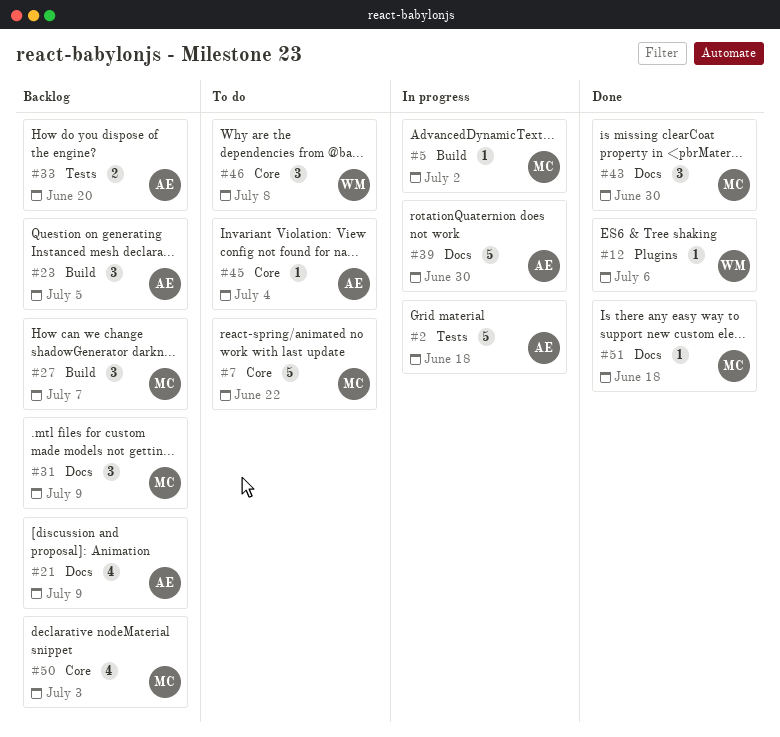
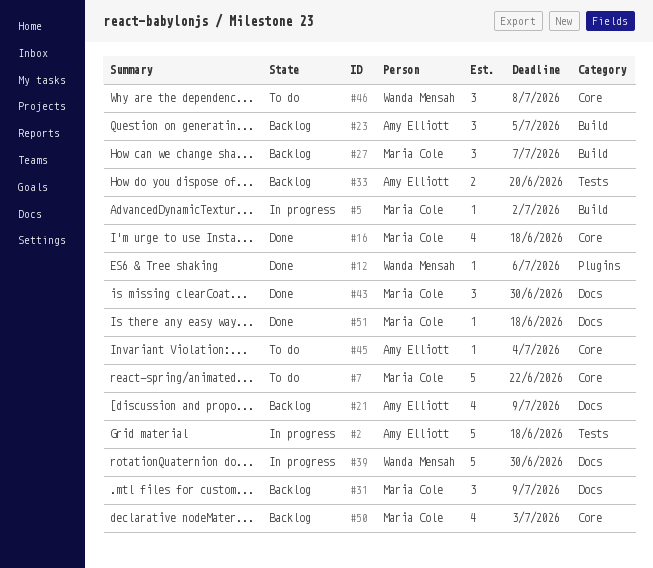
#16: none -> present
#39, owner: Amy Elliott -> Wanda Mensah

